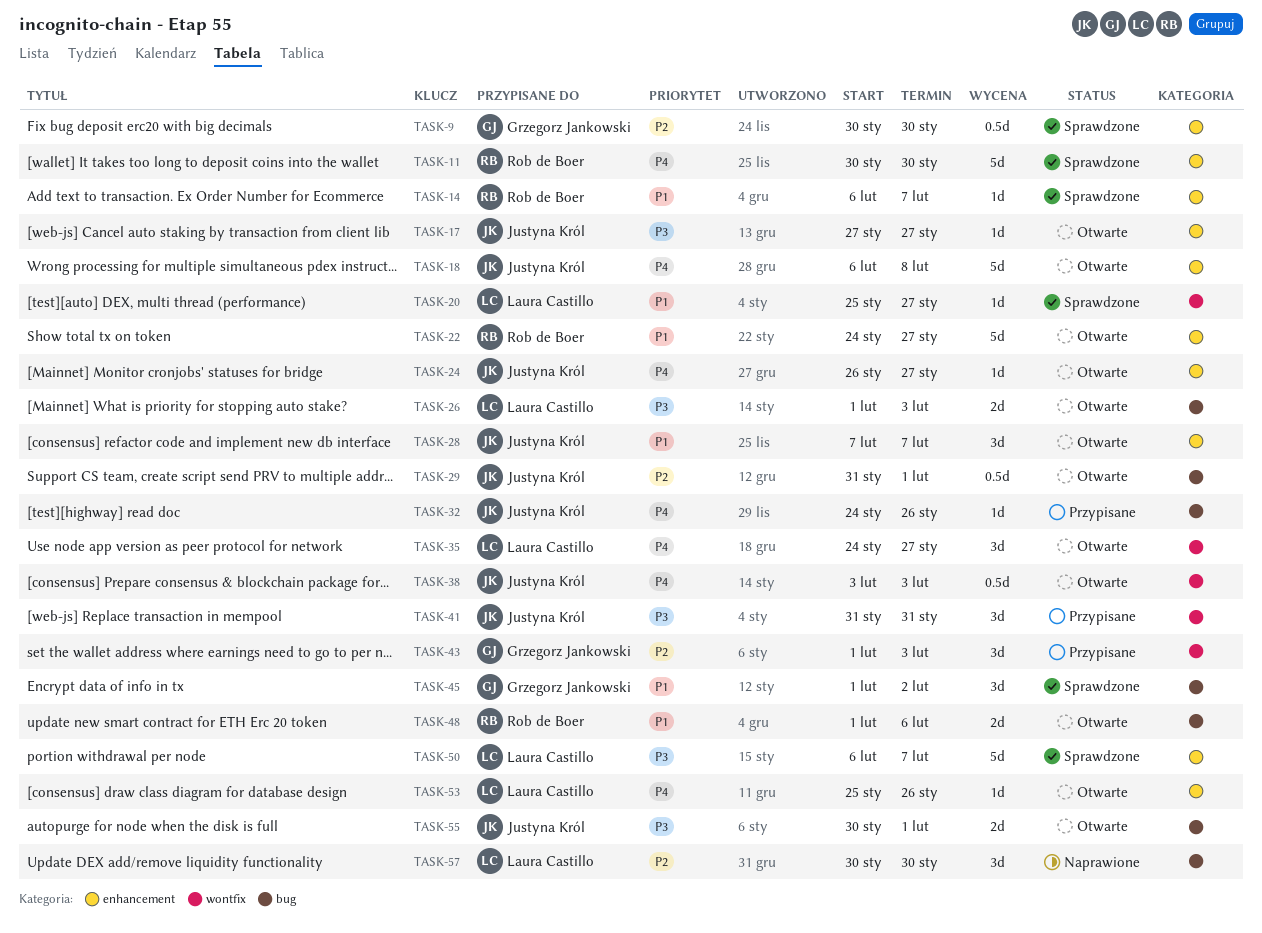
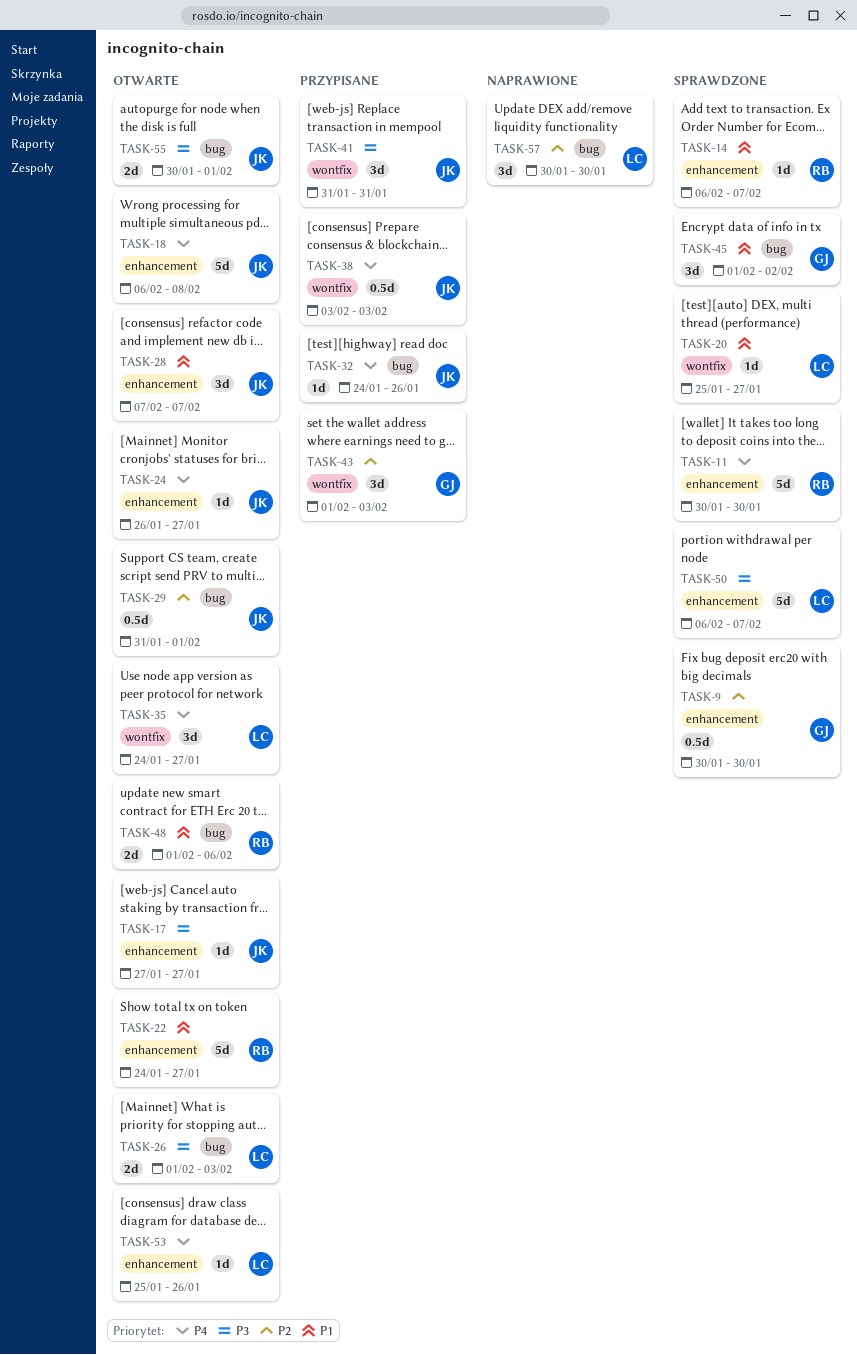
TASK-38, status: Otwarte -> Przypisane

